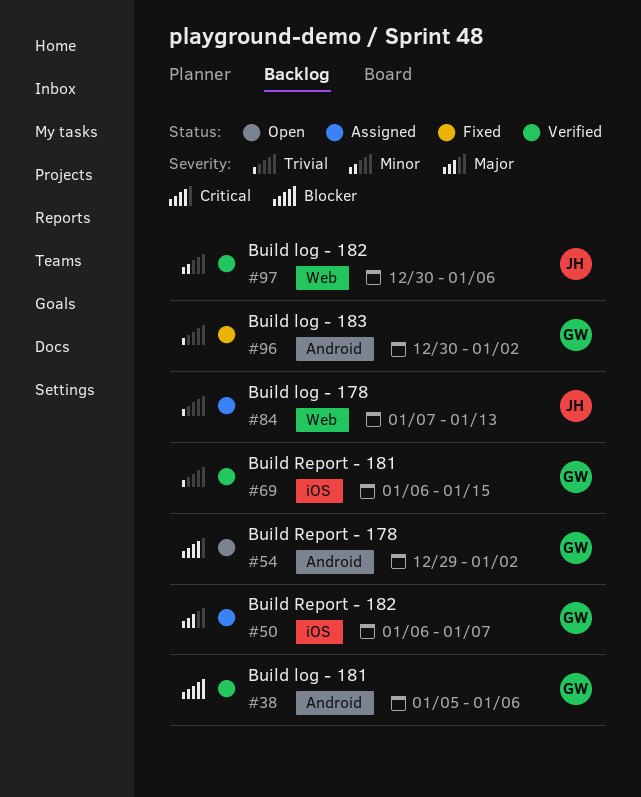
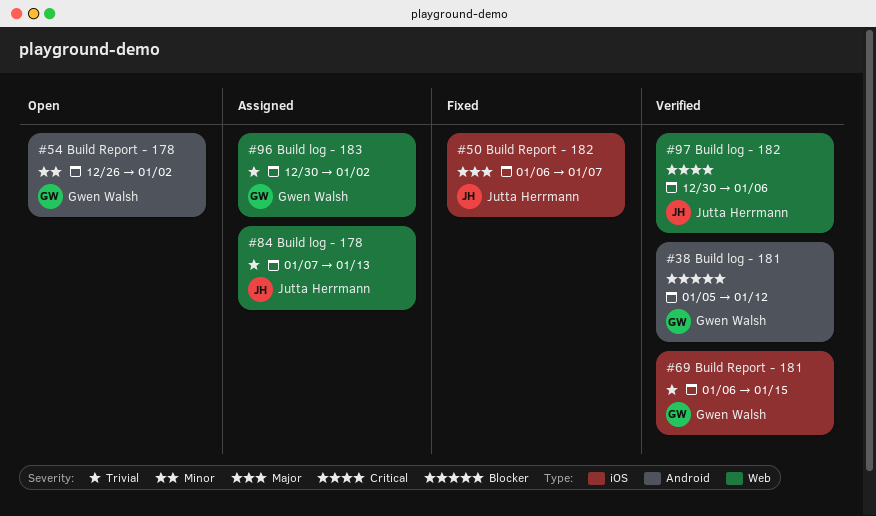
#38, due: Jan 6 -> Jan 12
#50, status: Assigned -> Fixed
#50, owner: Gwen Walsh -> Jutta Herrmann
#54, priority: Critical -> Minor
#54, start: Dec 29 -> Dec 26
#96, status: Fixed -> Assigned
#96, label: Android -> Web
#97, priority: Minor -> Critical

